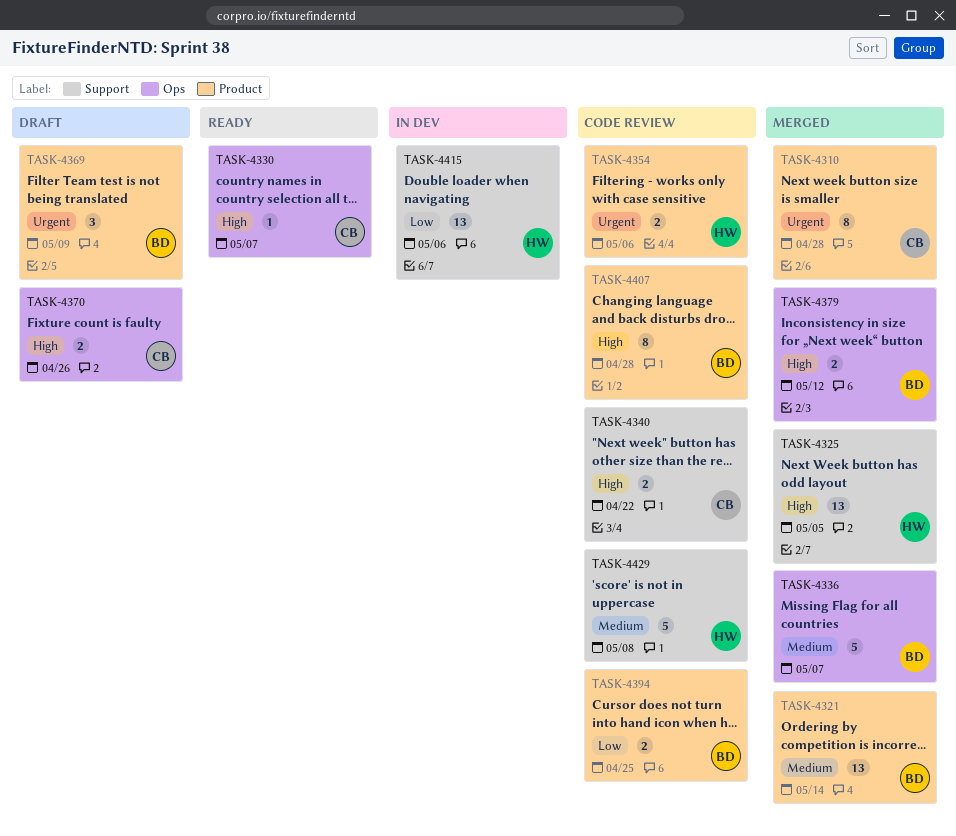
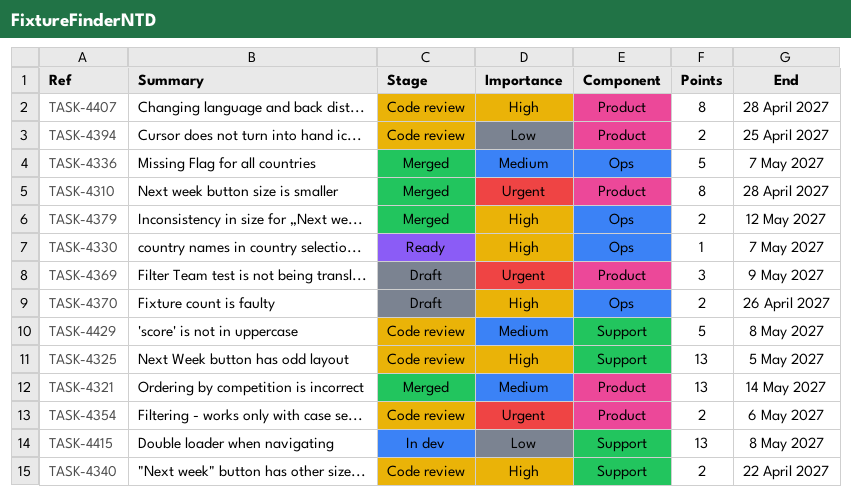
TASK-4325, status: Merged -> Code review
TASK-4415, due: May 6 -> May 8

